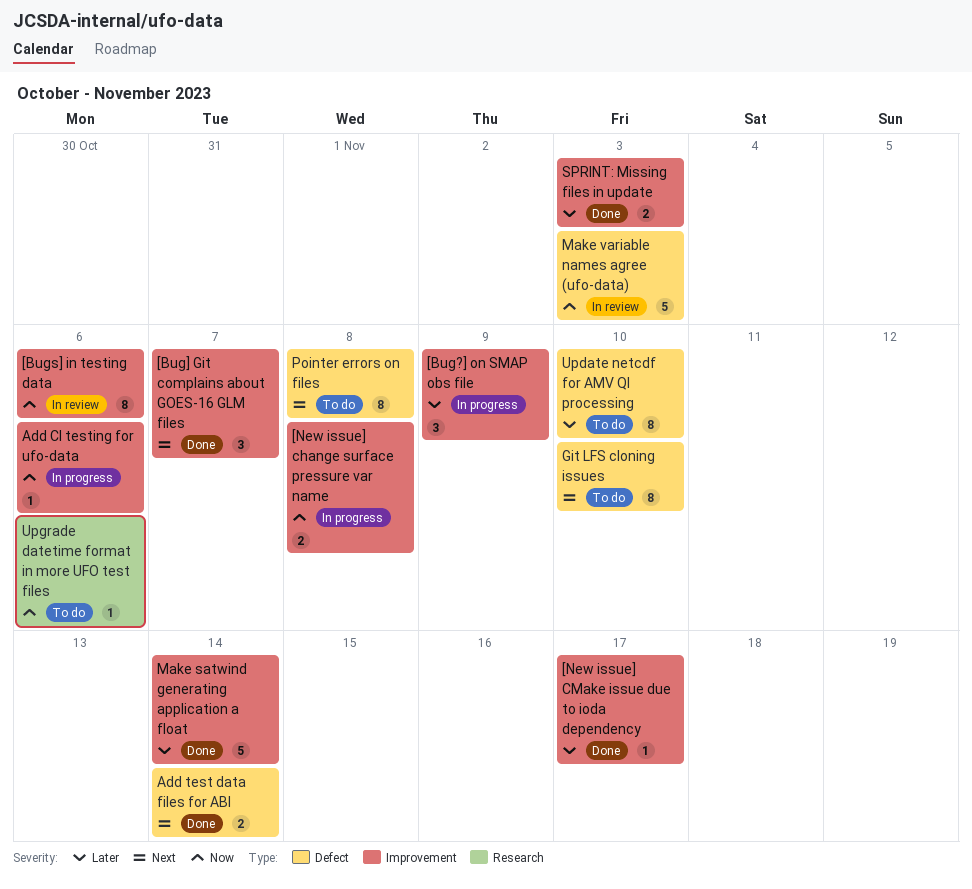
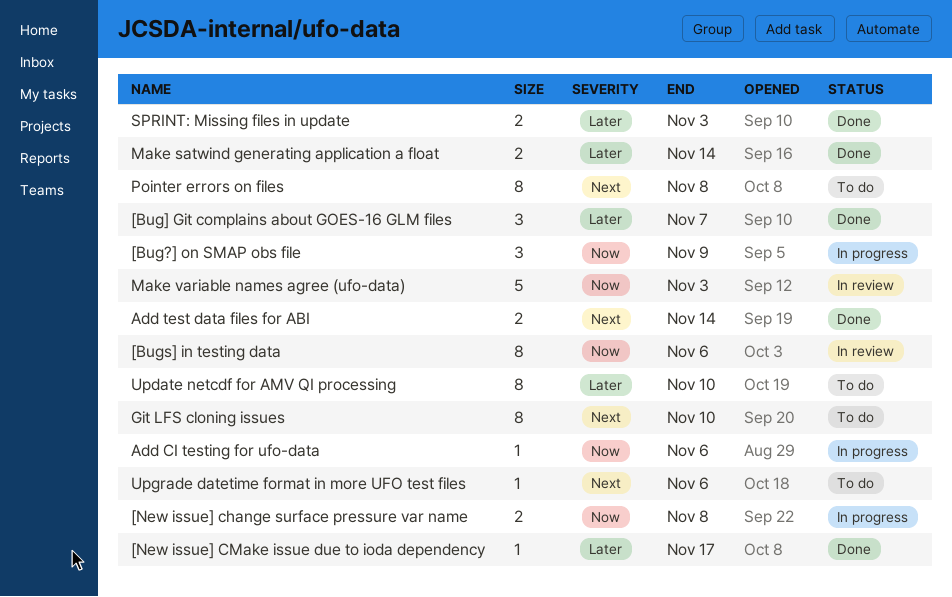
[Bug?] on SMAP obs file, priority: Later -> Now
[Bug] Git complains about GOES-16 GLM files, priority: Next -> Later
Make satwind generating application a float, estimate: 5 -> 2
Upgrade datetime format in more UFO test files, priority: Now -> Next

